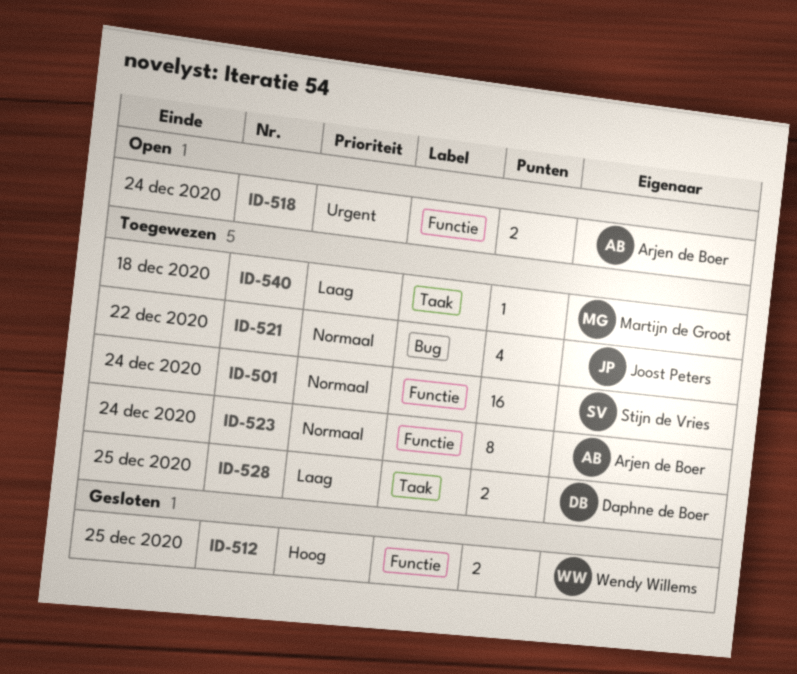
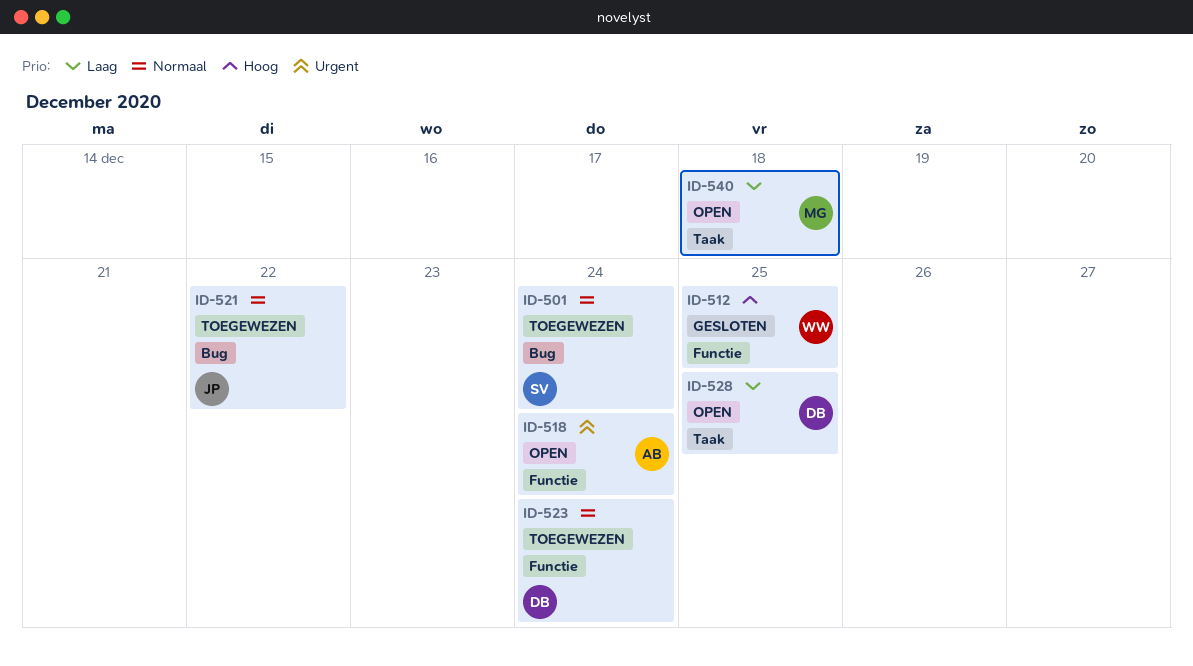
ID-501, label: Functie -> Bug
ID-523, owner: Arjen de Boer -> Daphne de Boer
ID-528, status: Toegewezen -> Open
ID-540, status: Toegewezen -> Open

